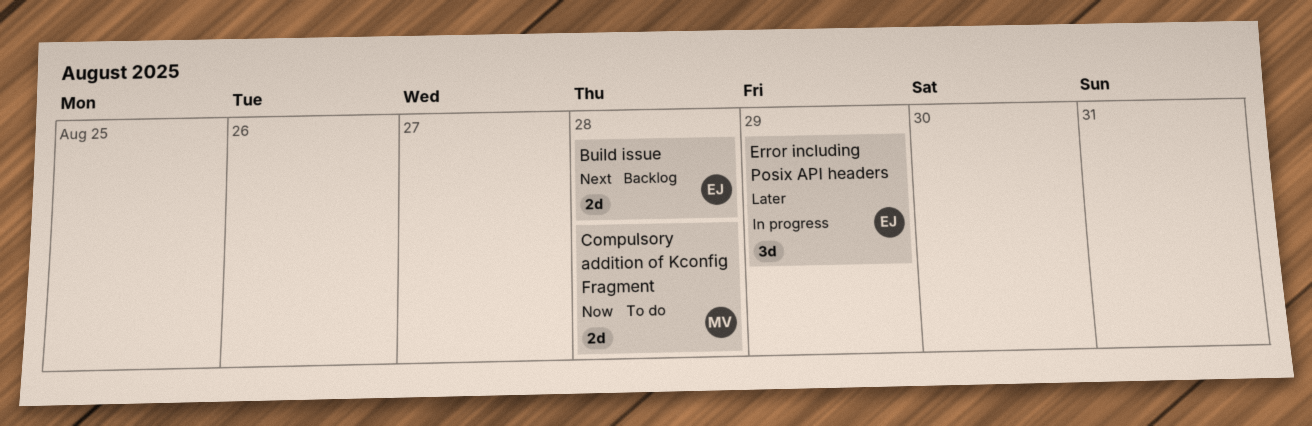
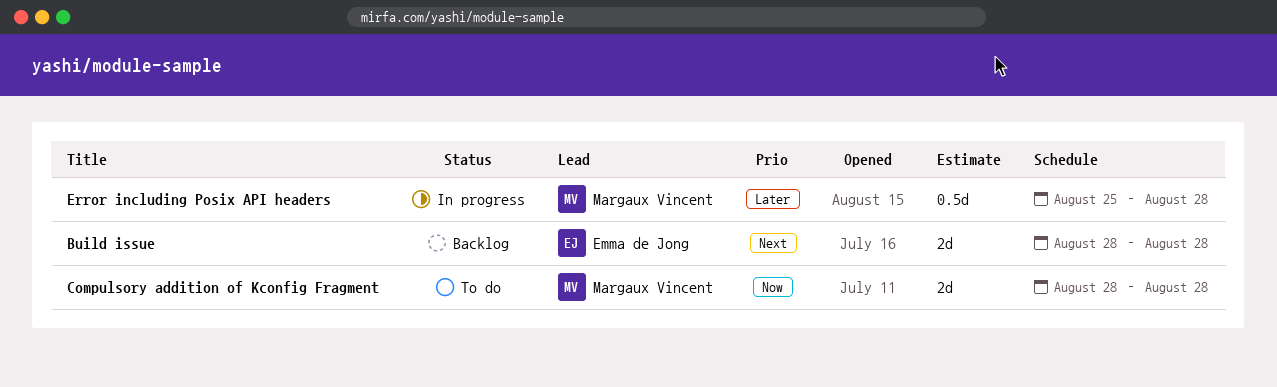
Error including Posix API headers, owner: Emma de Jong -> Margaux Vincent
Error including Posix API headers, estimate: 3d -> 0.5d
Error including Posix API headers, due: Aug 29 -> Aug 28

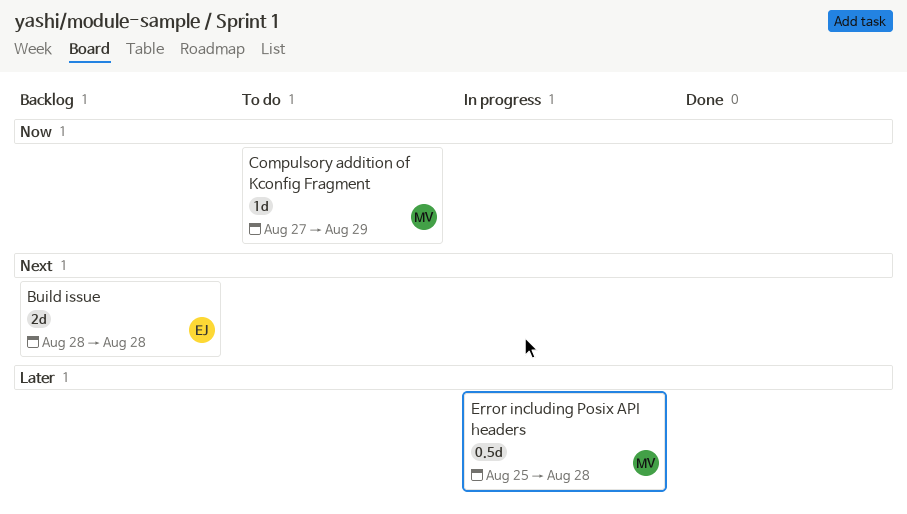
Compulsory addition of Kconfig Fragment, estimate: 2d -> 1d
Compulsory addition of Kconfig Fragment, start: Aug 28 -> Aug 27
Compulsory addition of Kconfig Fragment, due: Aug 28 -> Aug 29

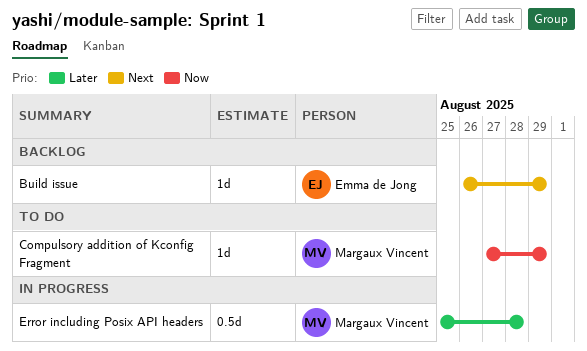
Build issue, estimate: 2d -> 1d
Build issue, start: Aug 28 -> Aug 26
Build issue, due: Aug 28 -> Aug 29

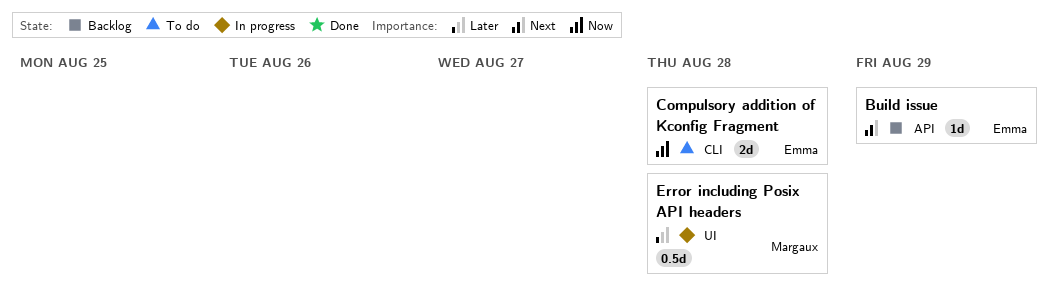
Compulsory addition of Kconfig Fragment, owner: Margaux Vincent -> Emma de Jong
Compulsory addition of Kconfig Fragment, estimate: 1d -> 2d
Compulsory addition of Kconfig Fragment, due: Aug 29 -> Aug 28

